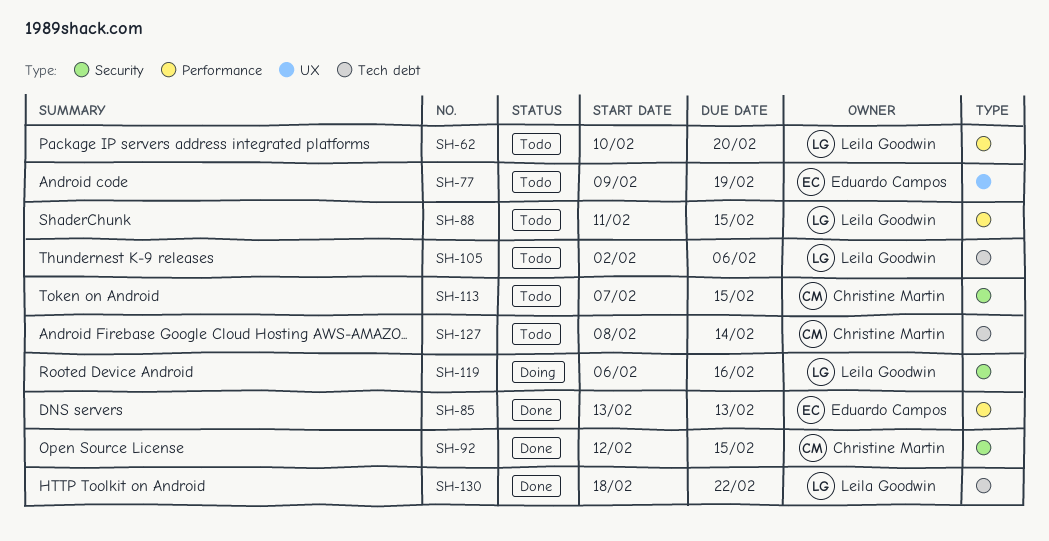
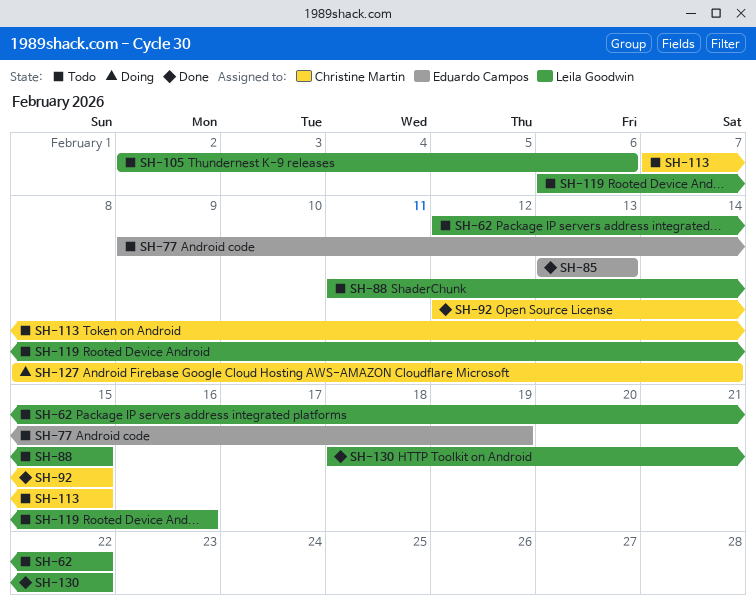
SH-62, start: Feb 10 -> Feb 12
SH-62, due: Feb 20 -> Feb 22
SH-119, status: Doing -> Todo
SH-127, status: Todo -> Doing

